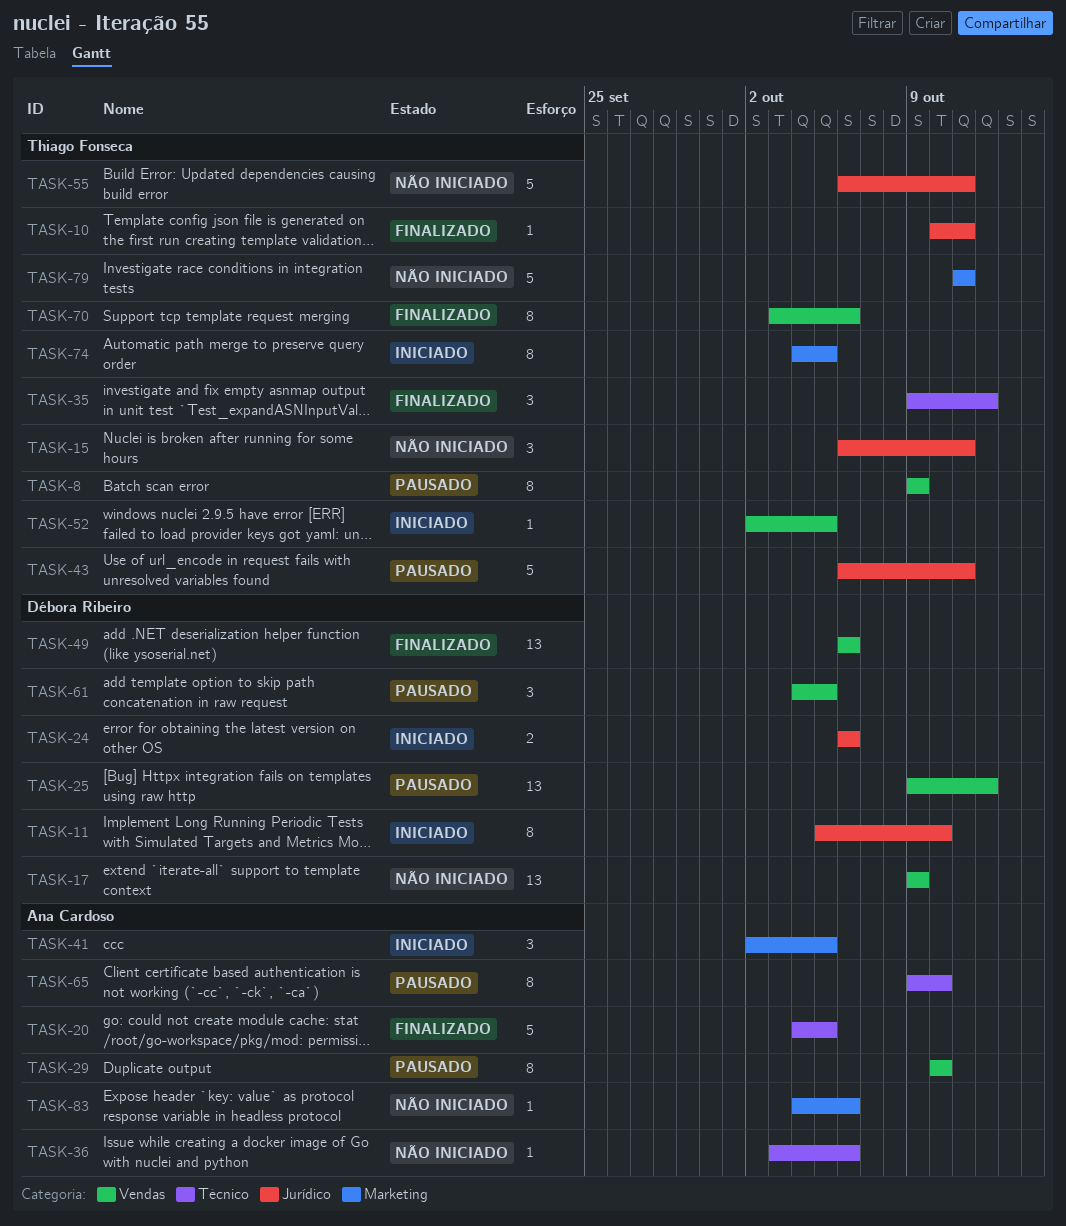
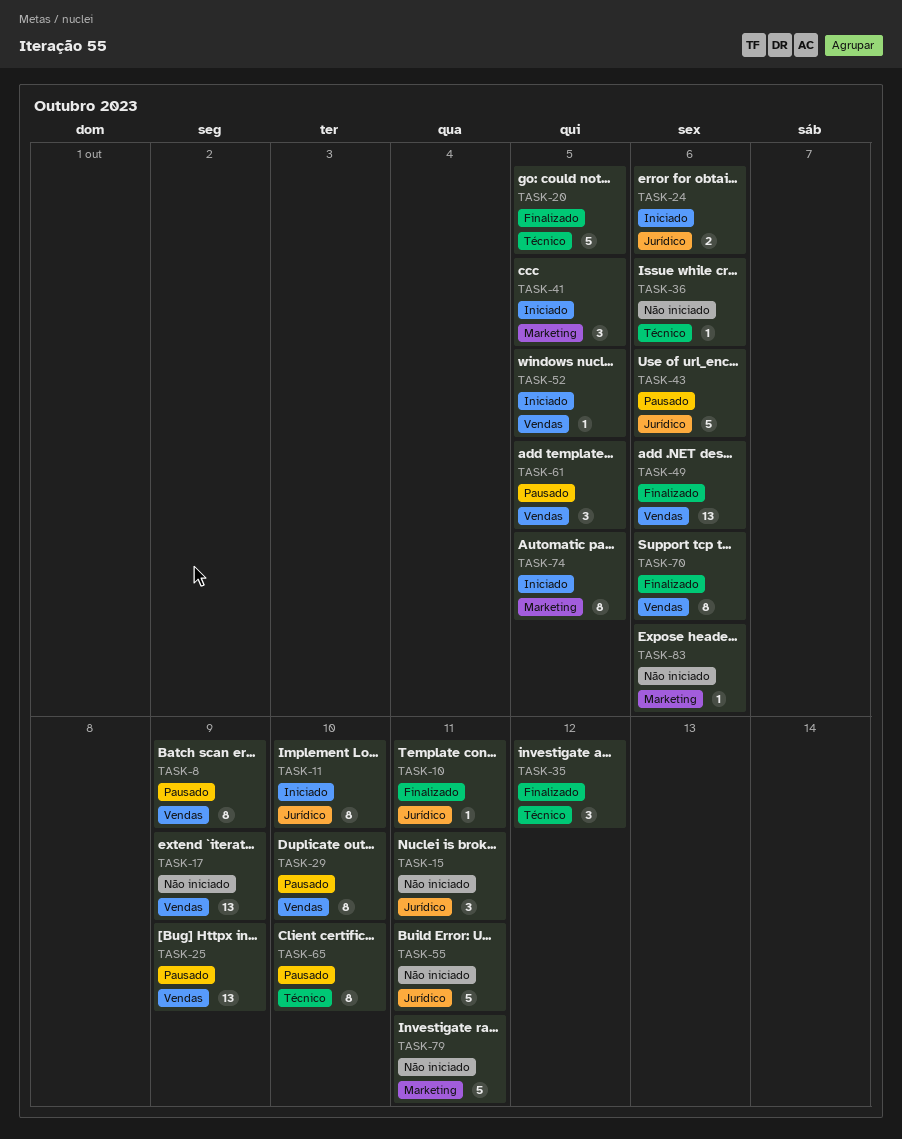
TASK-25, due: Oct 12 -> Oct 9
TASK-43, due: Oct 11 -> Oct 6

